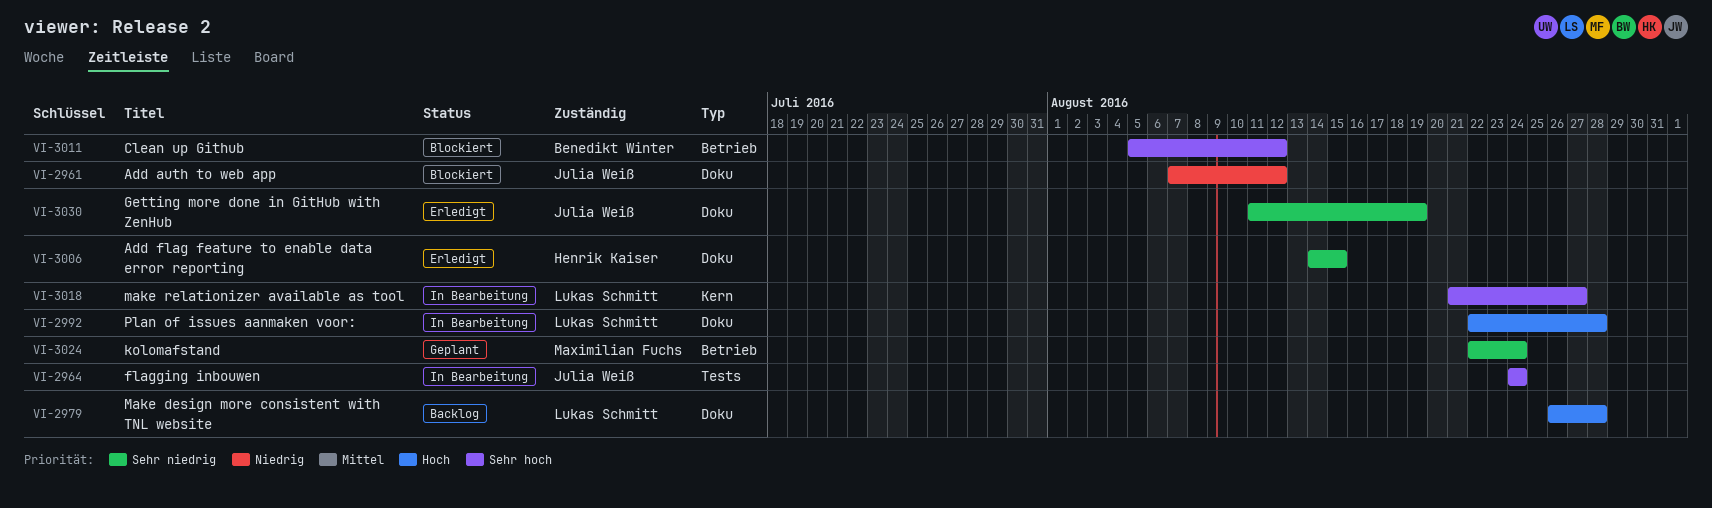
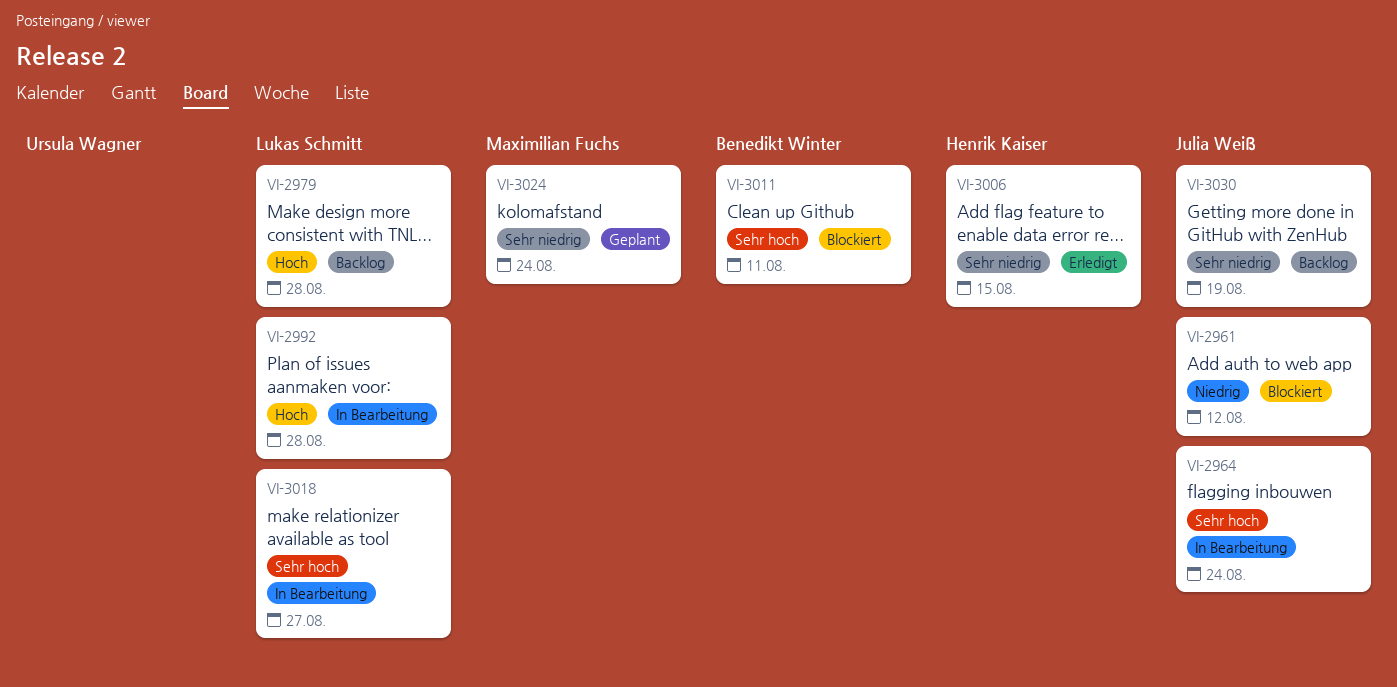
VI-3011, due: Aug 12 -> Aug 11
VI-3030, status: Erledigt -> Backlog

